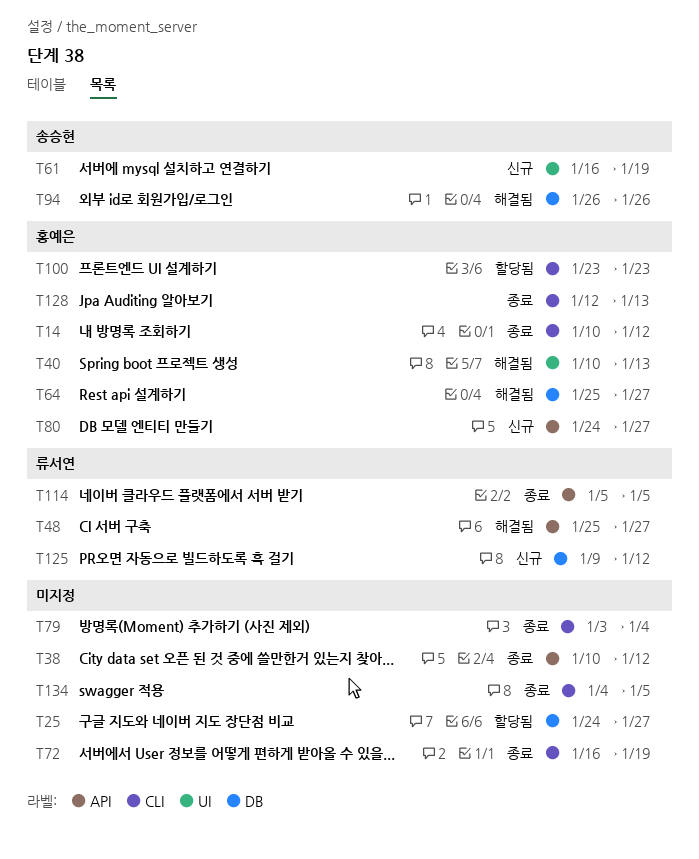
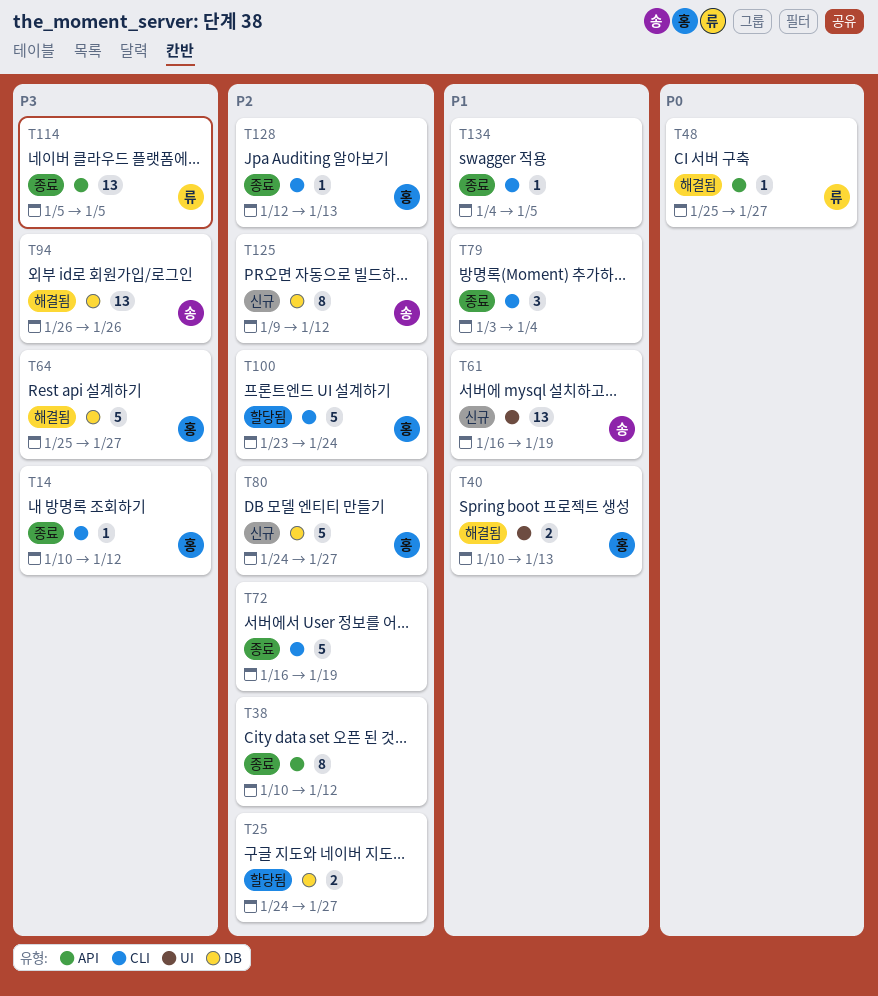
T80, label: API -> DB
T100, due: Jan 23 -> Jan 24
T125, owner: 류서연 -> 송승현

